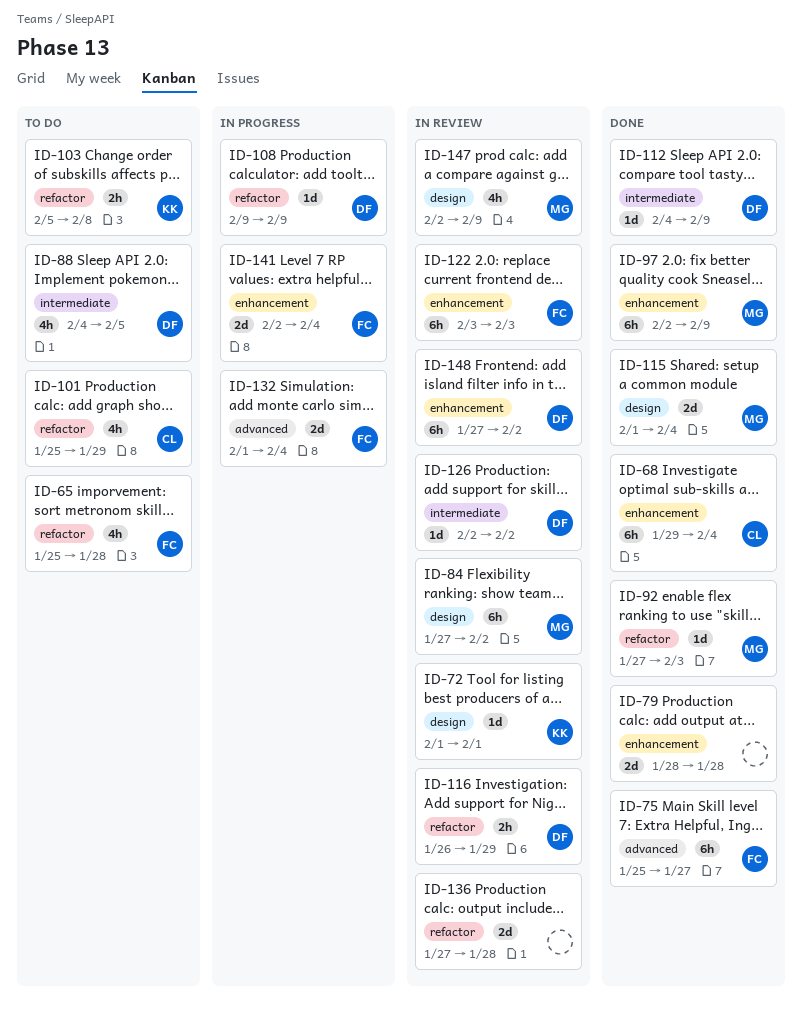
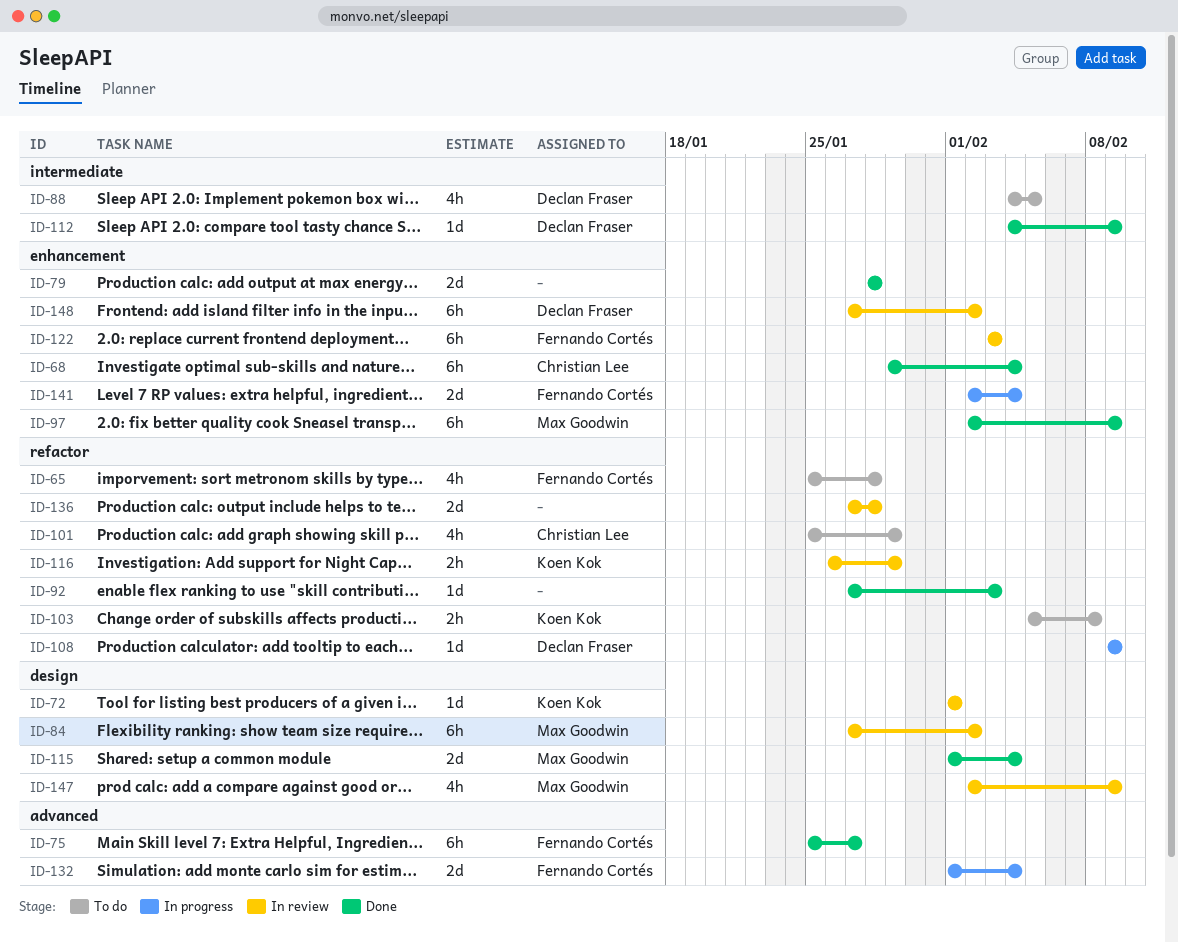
ID-92, owner: Max Goodwin -> none
ID-116, owner: Declan Fraser -> Koen Kok
ID-126: present -> none

